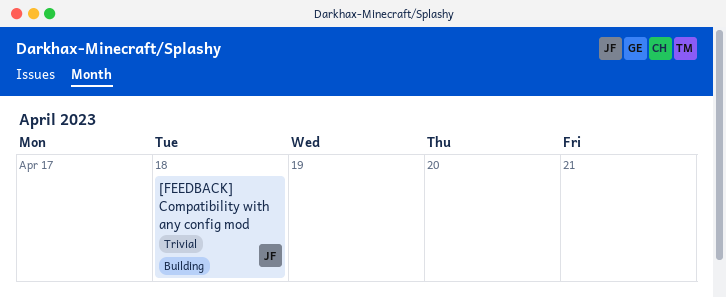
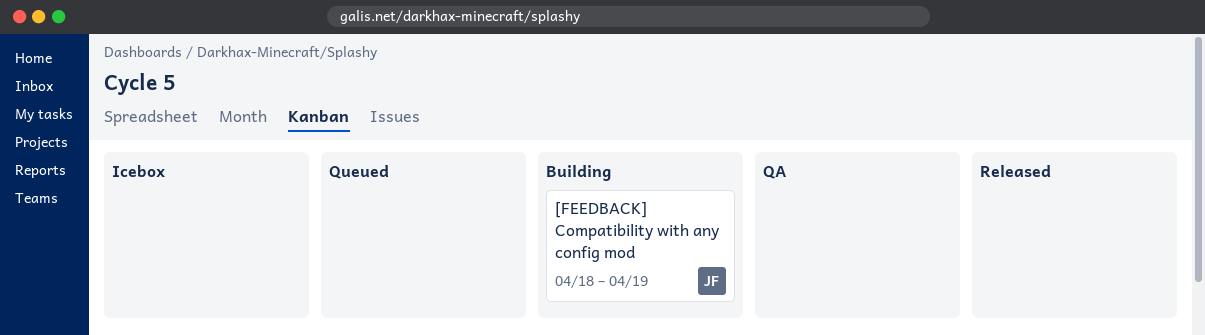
[FEEDBACK] Compatibility with any config mod, due: Apr 18 -> Apr 19

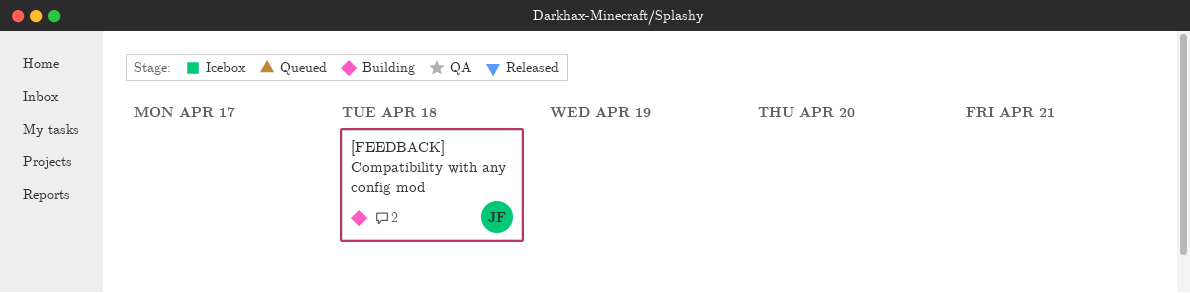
[FEEDBACK] Compatibility with any config mod, due: Apr 19 -> Apr 18

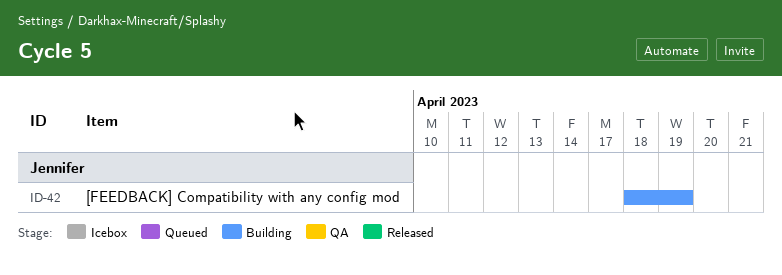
[FEEDBACK] Compatibility with any config mod, due: Apr 18 -> Apr 19

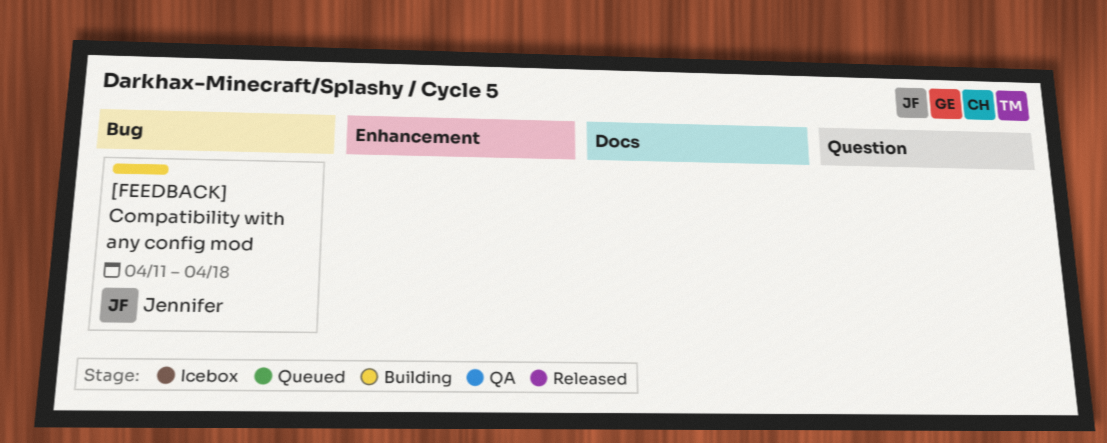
[FEEDBACK] Compatibility with any config mod, start: Apr 18 -> Apr 11
[FEEDBACK] Compatibility with any config mod, due: Apr 19 -> Apr 18

